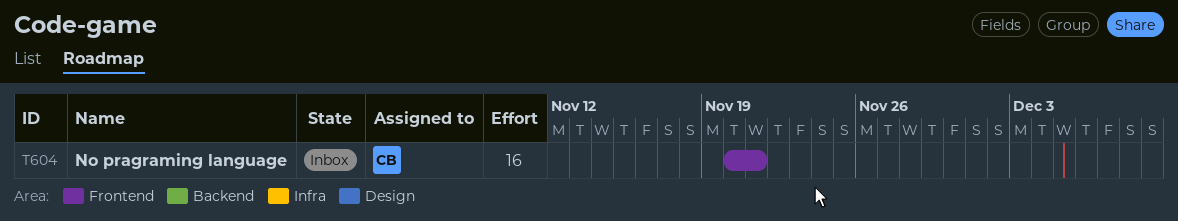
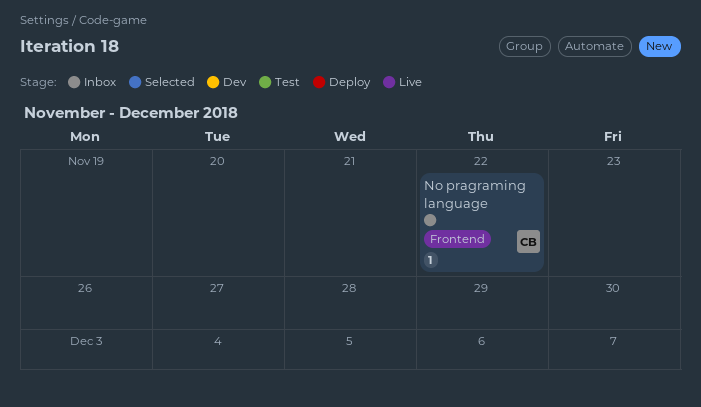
No pragraming language, estimate: 16 -> 1
No pragraming language, due: Nov 21 -> Nov 22

